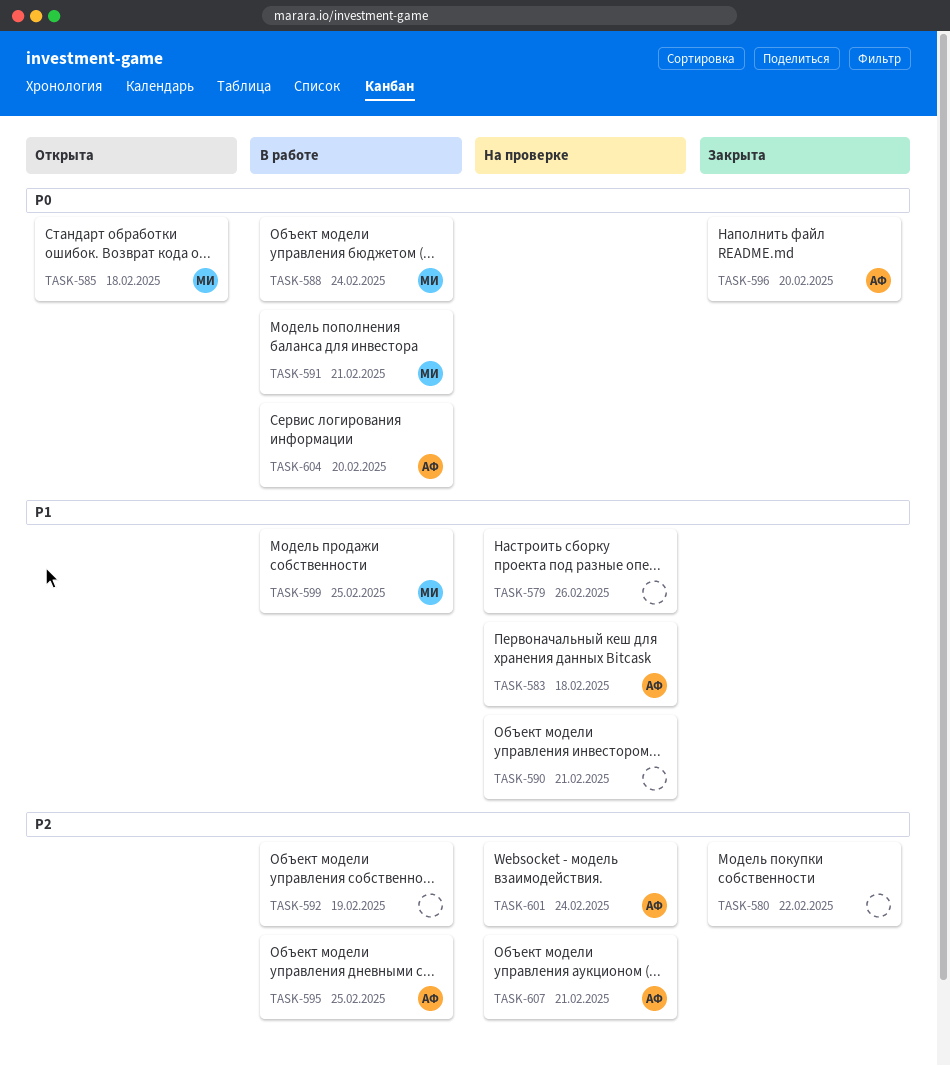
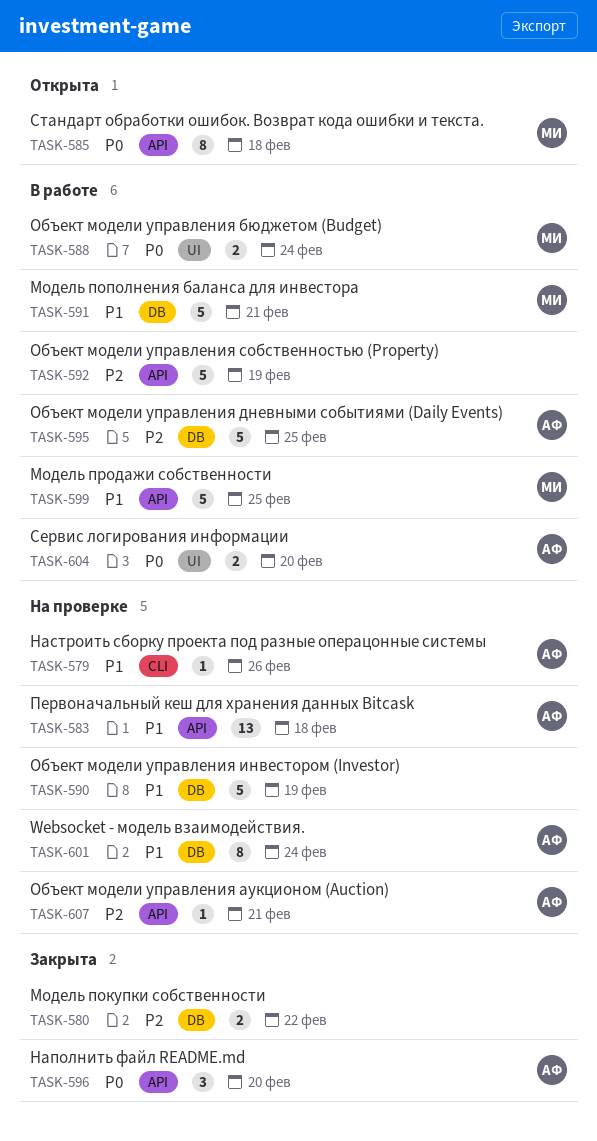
TASK-579, owner: none -> АФ
TASK-590, due: Feb 21 -> Feb 19
TASK-591, priority: P0 -> P1
TASK-601, priority: P2 -> P1

